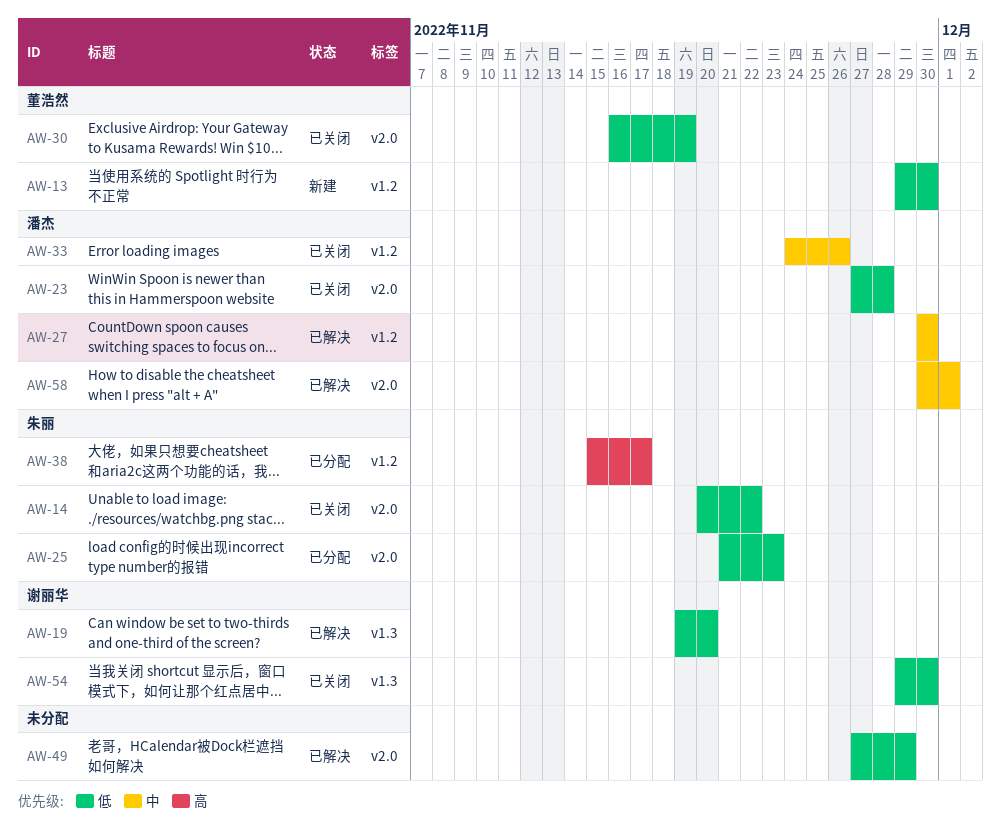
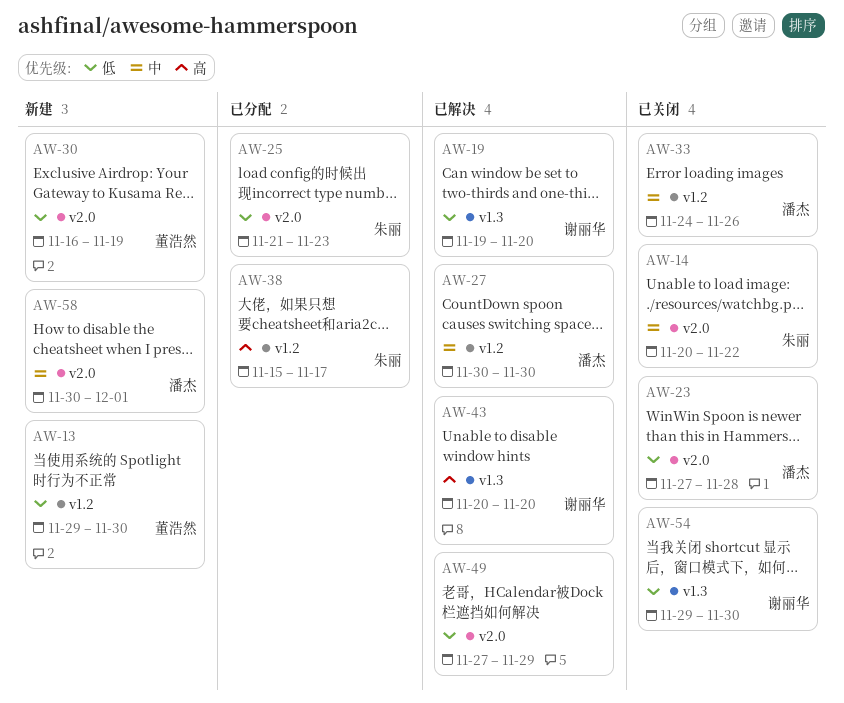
AW-14, priority: 低 -> 中
AW-30, status: 已关闭 -> 新建
AW-43: none -> present
AW-58, status: 已解决 -> 新建

